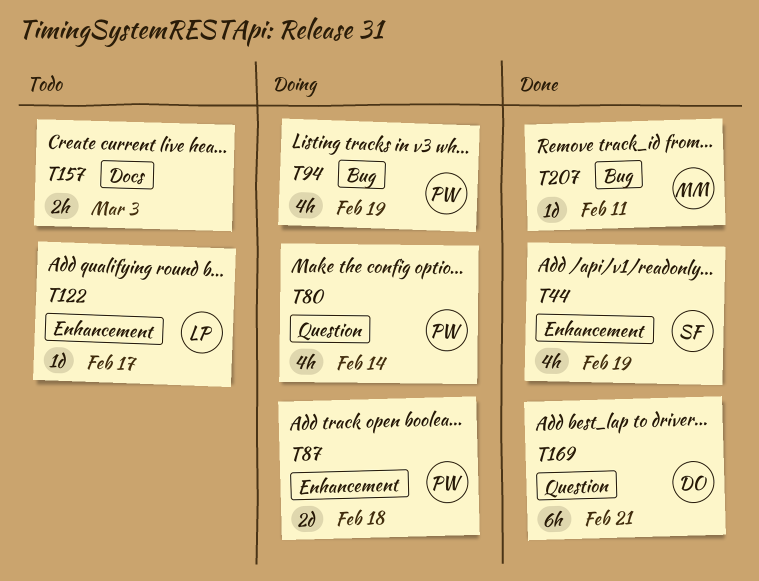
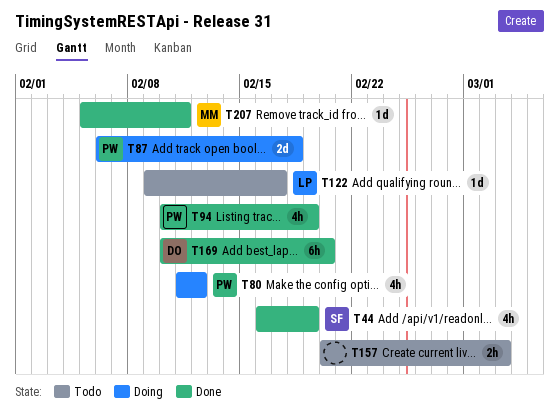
T80, due: Feb 14 -> Feb 12
T94, status: Doing -> Done
T169, due: Feb 21 -> Feb 20

